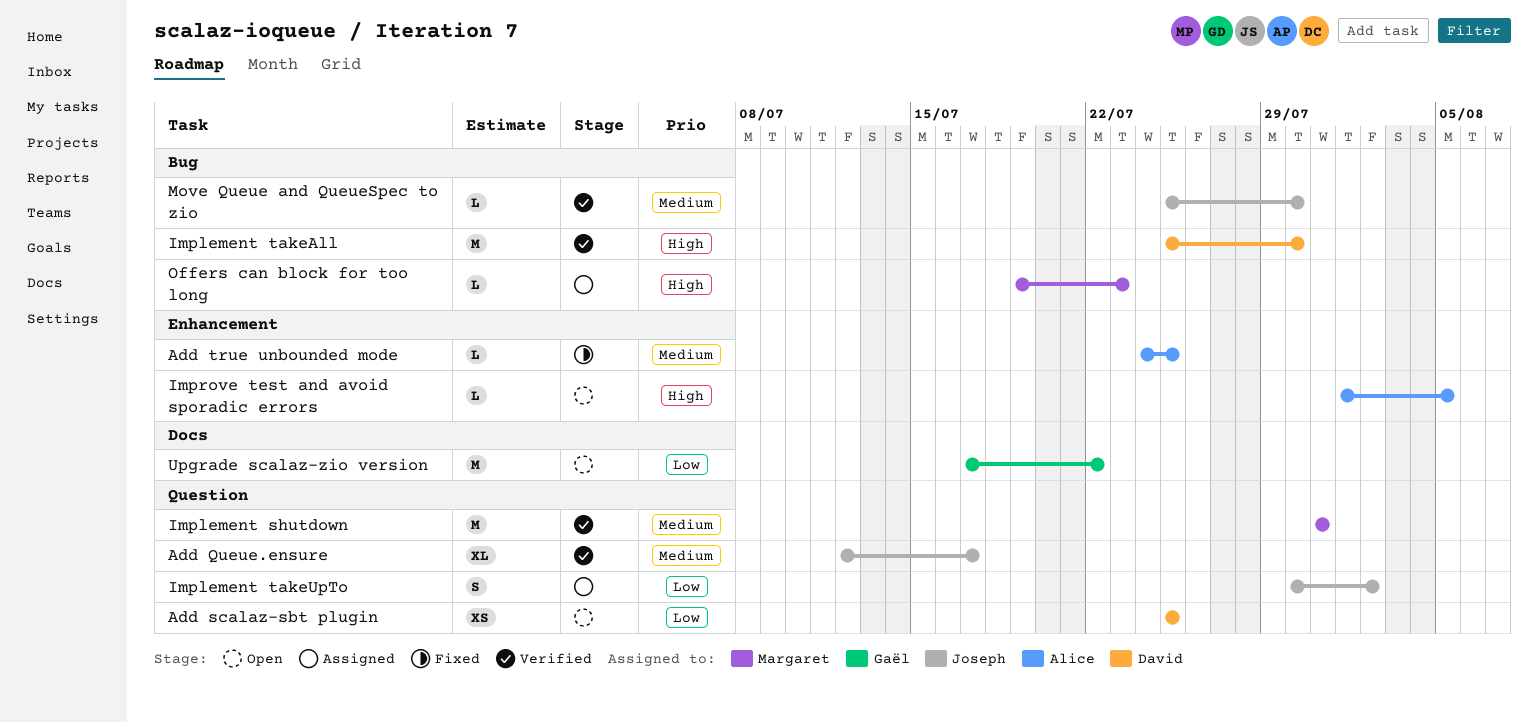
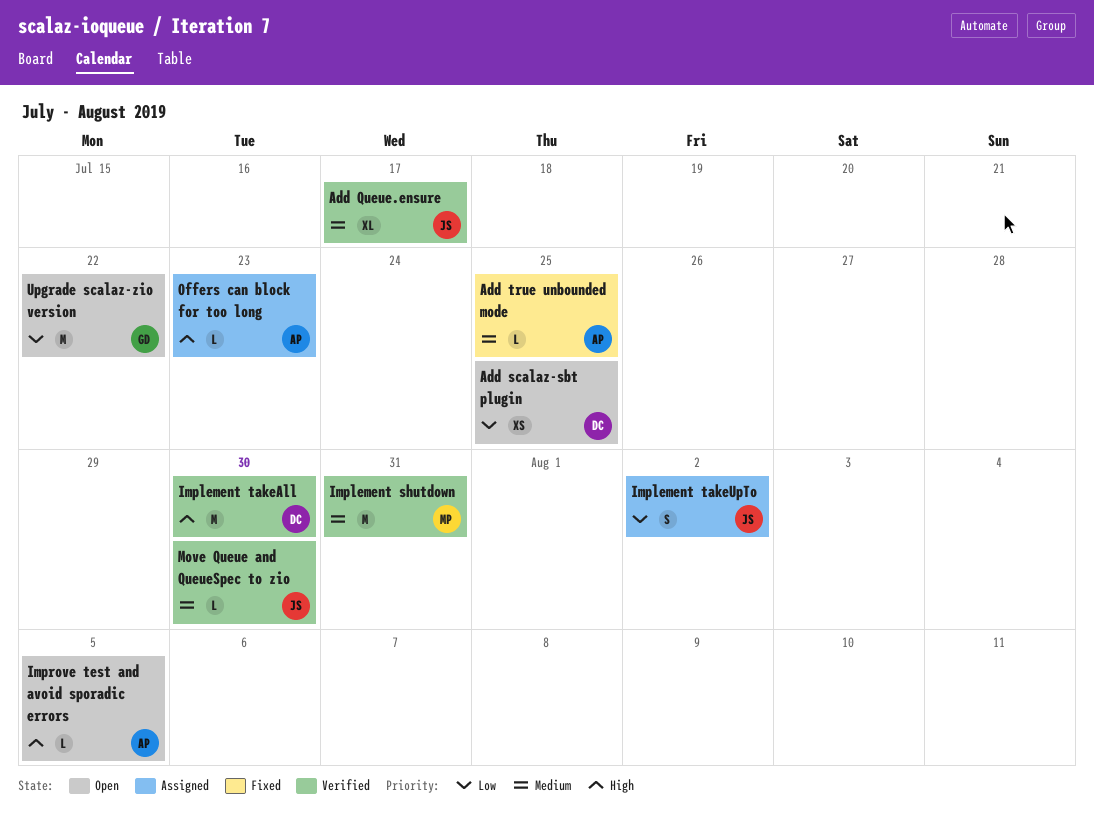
Offers can block for too long, owner: Margaret -> Alice

